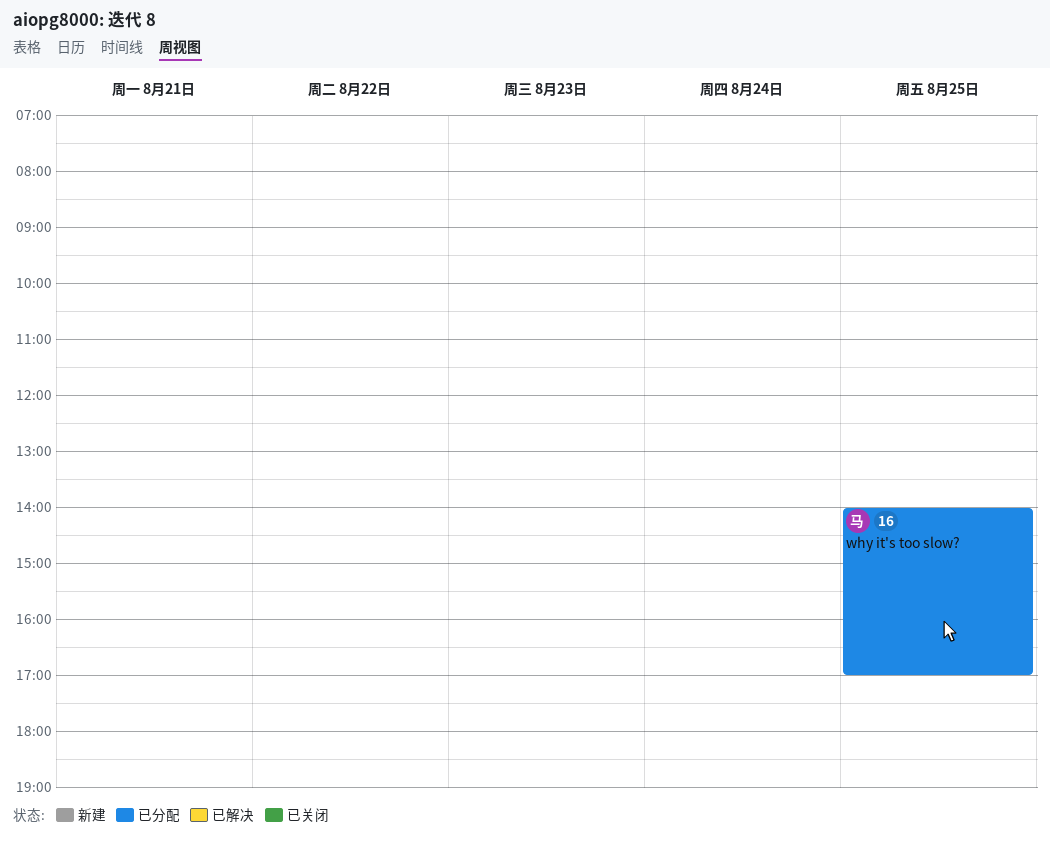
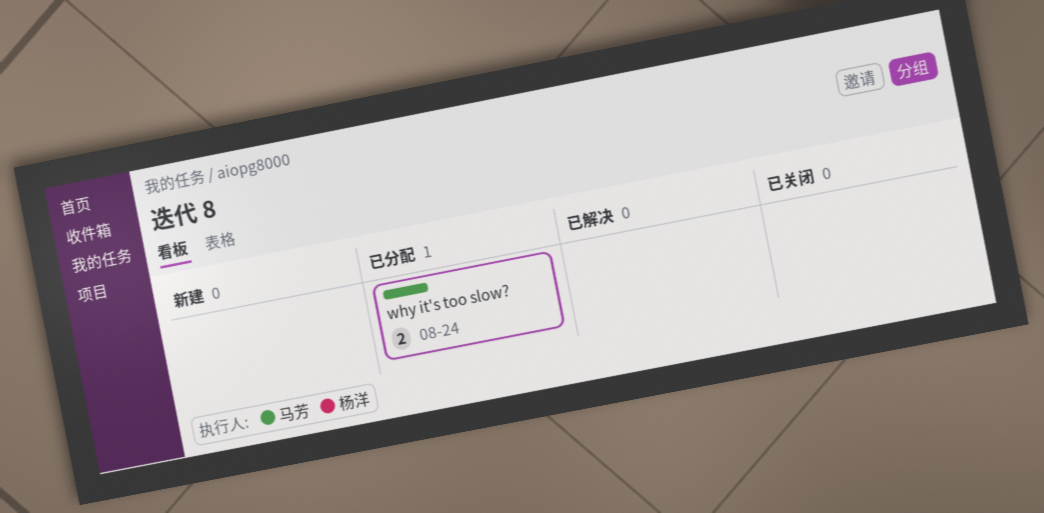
why it's too slow?, estimate: 16 -> 2
why it's too slow?, day: Aug 25 -> Aug 24

